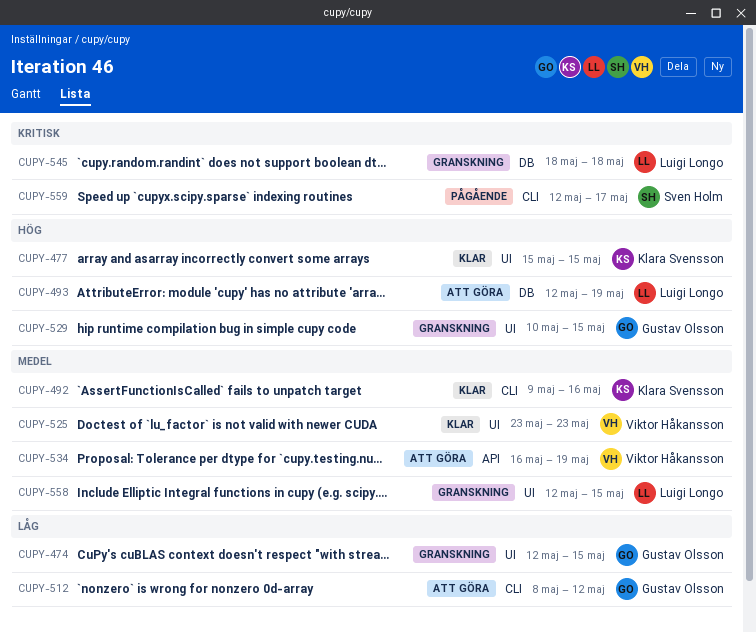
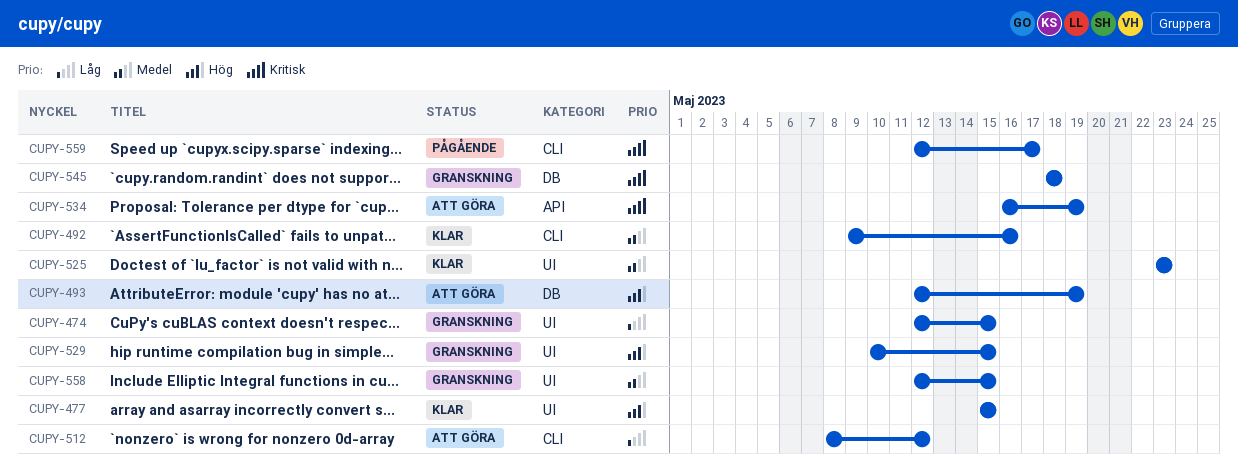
CUPY-534, priority: Medel -> Kritisk

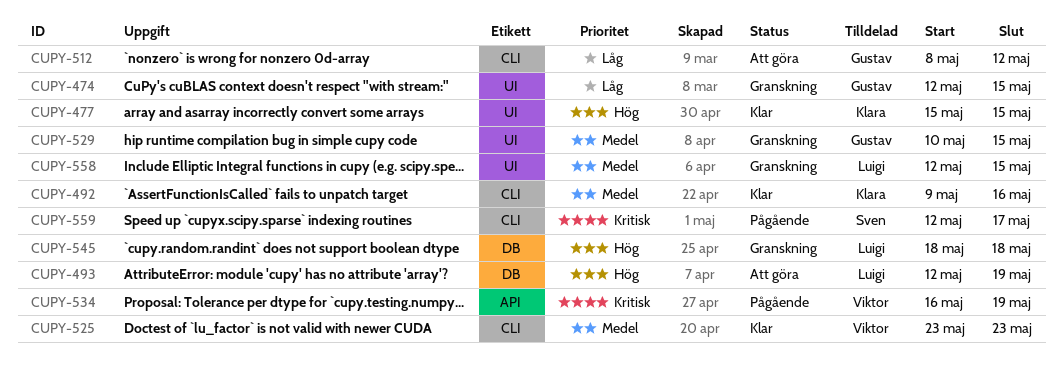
CUPY-525, label: UI -> CLI
CUPY-529, priority: Hög -> Medel
CUPY-534, status: Att göra -> Pågående
CUPY-545, priority: Kritisk -> Hög

